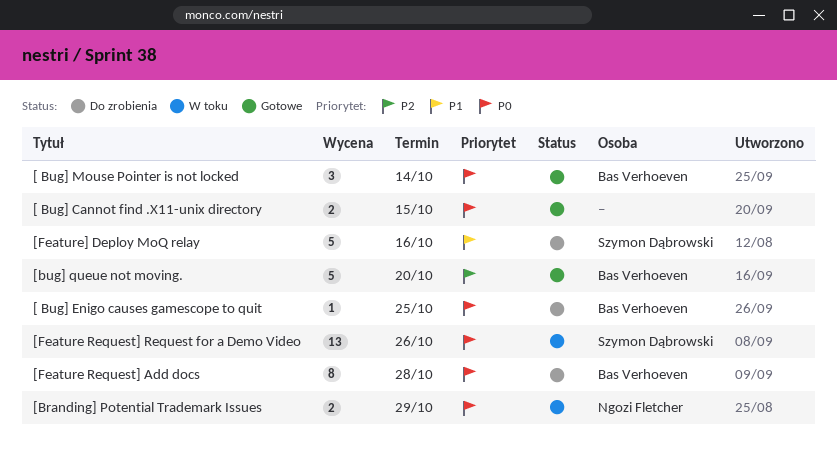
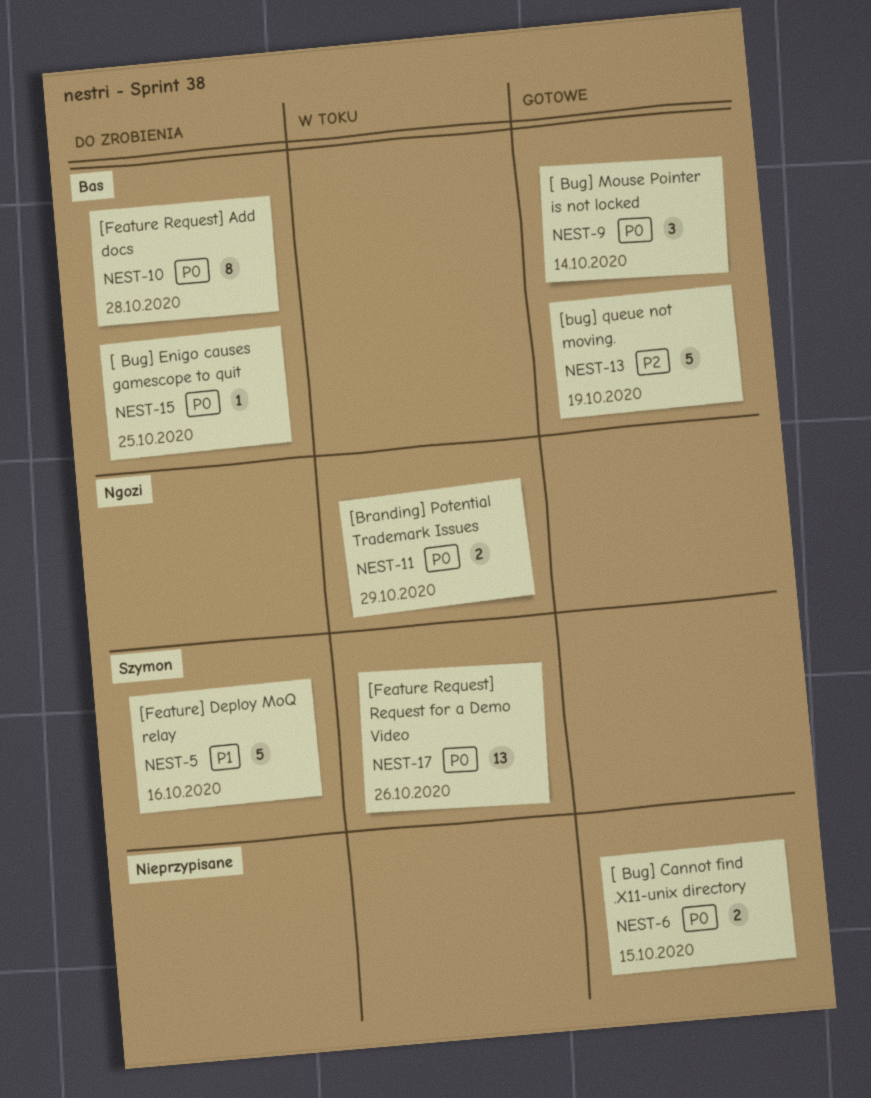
[bug] queue not moving., due: Oct 20 -> Oct 19

